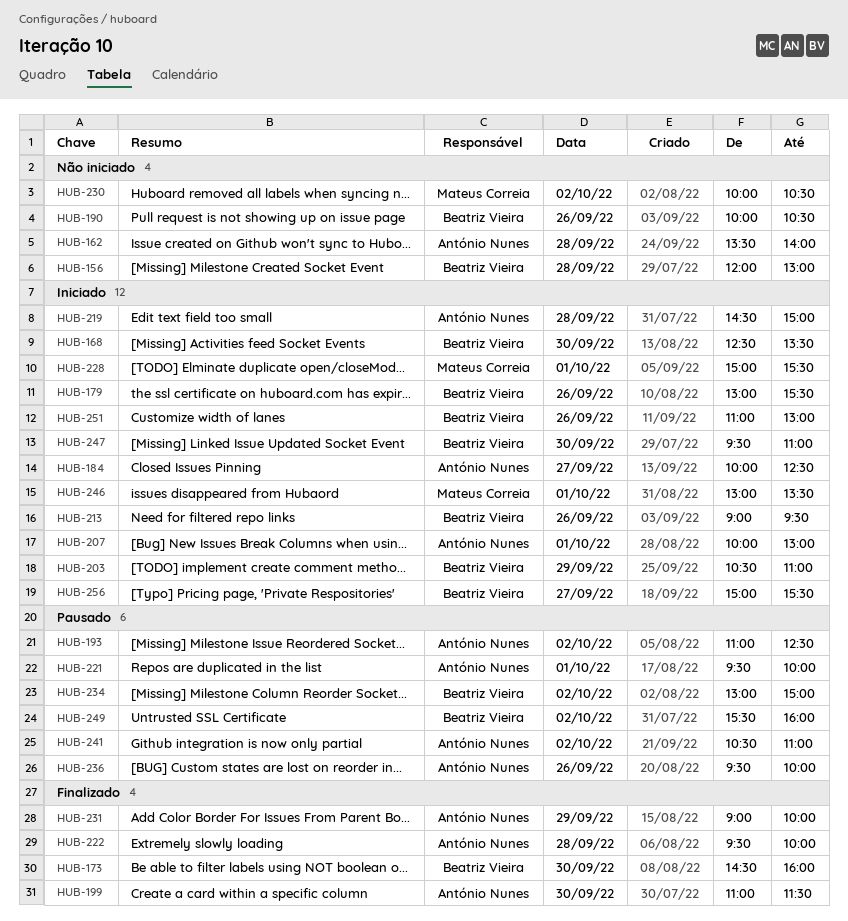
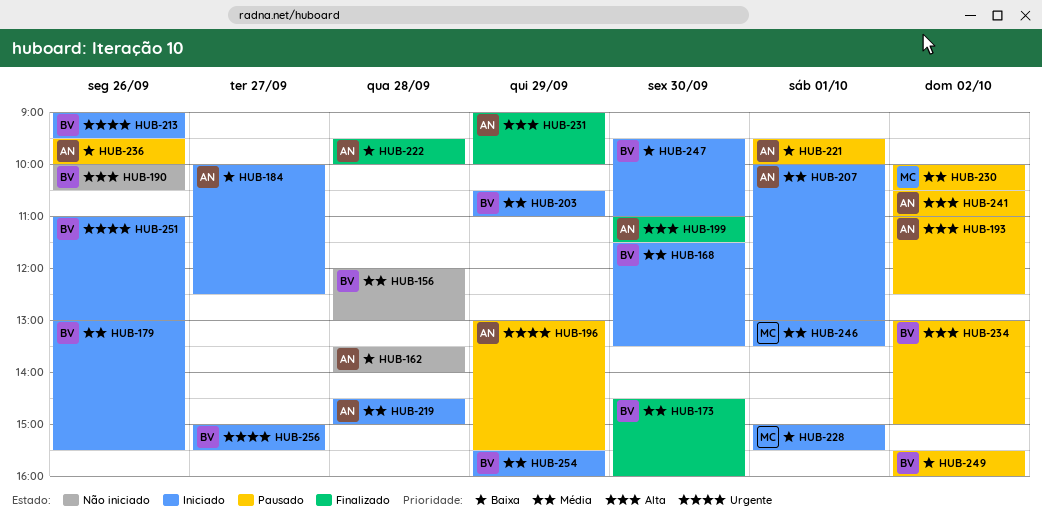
HUB-168, begins: 12:30 -> 11:30
HUB-196: none -> present
HUB-230, status: Não iniciado -> Pausado
HUB-254: none -> present

